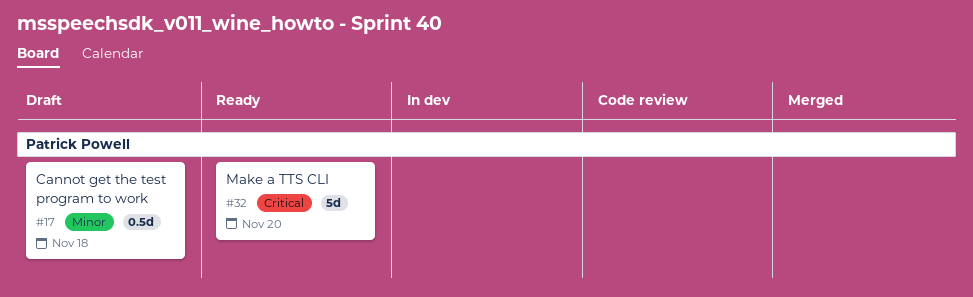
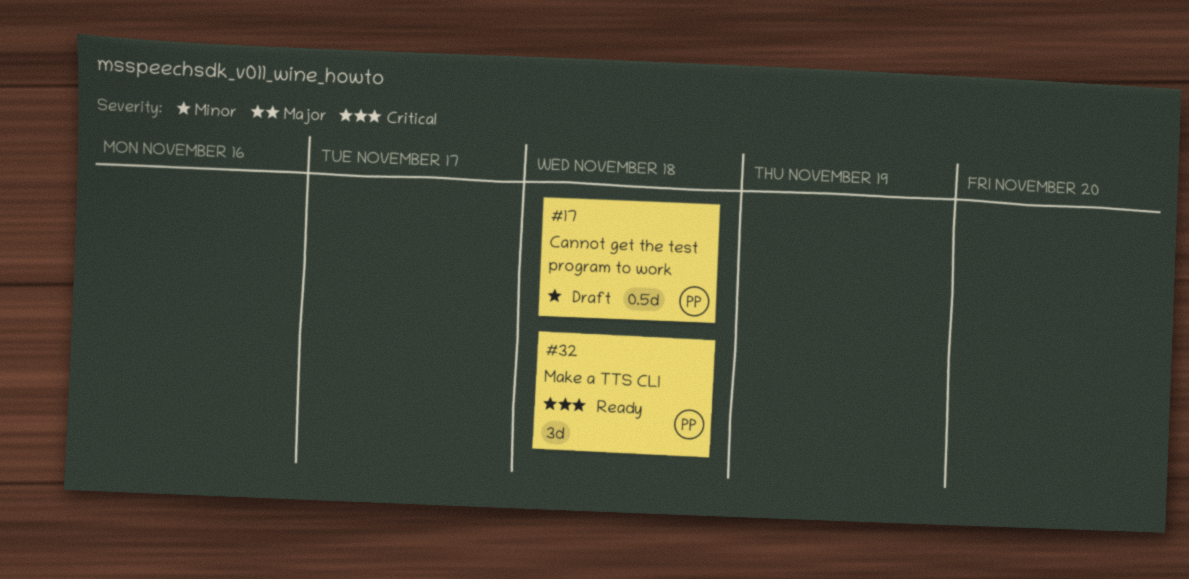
#32, estimate: 5d -> 3d
#32, due: Nov 20 -> Nov 18

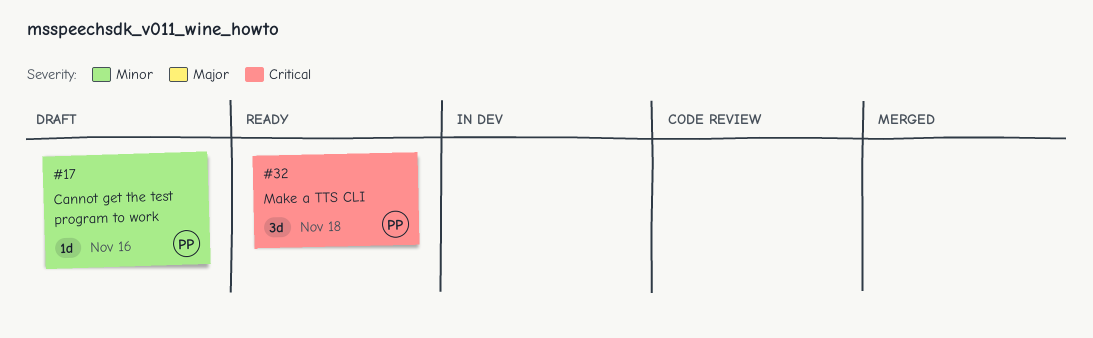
#17, estimate: 0.5d -> 1d
#17, due: Nov 18 -> Nov 16

